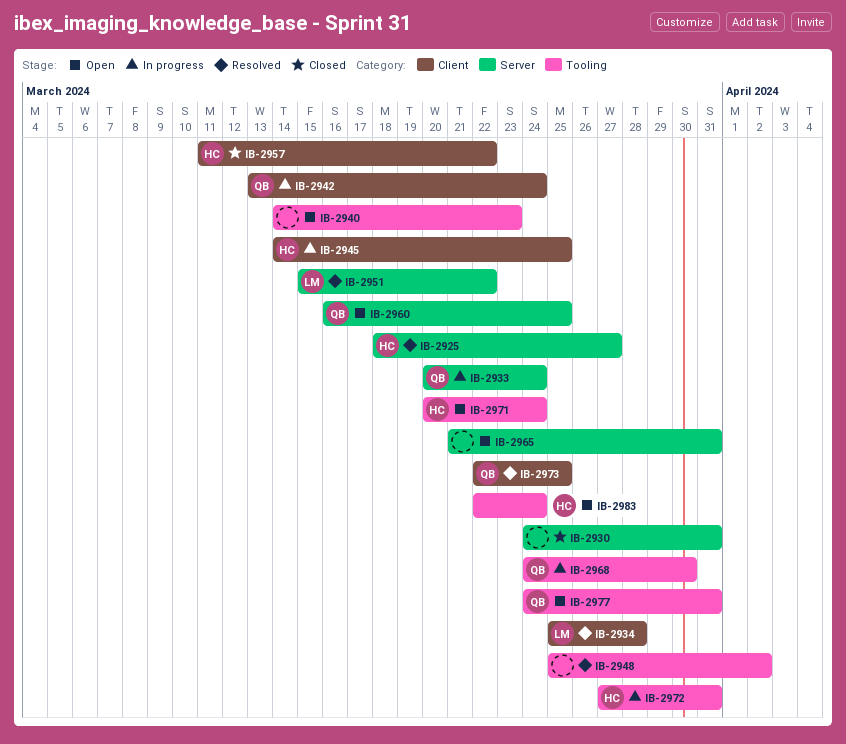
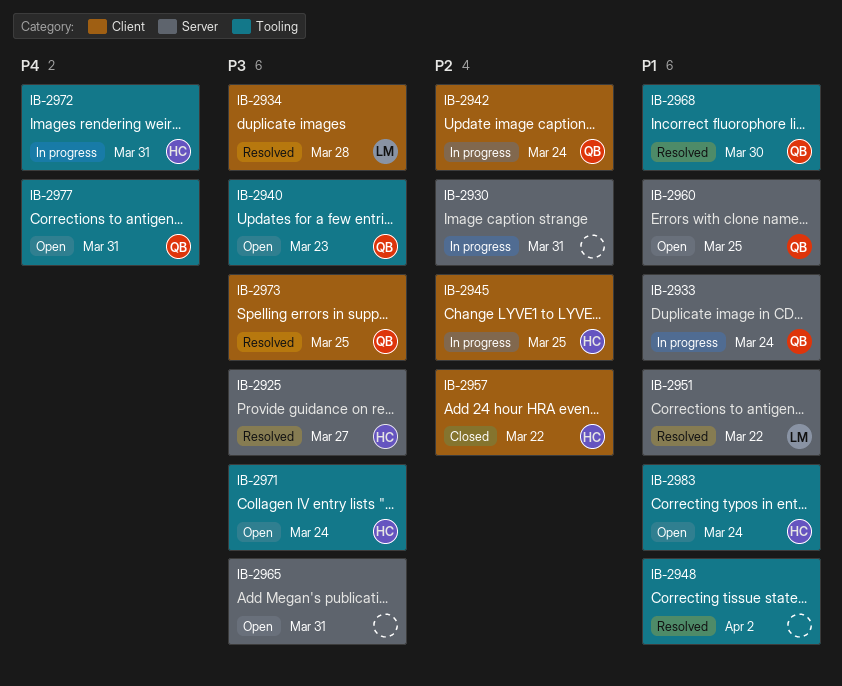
IB-2930, status: Closed -> In progress
IB-2940, owner: none -> QB
IB-2968, status: In progress -> Resolved

